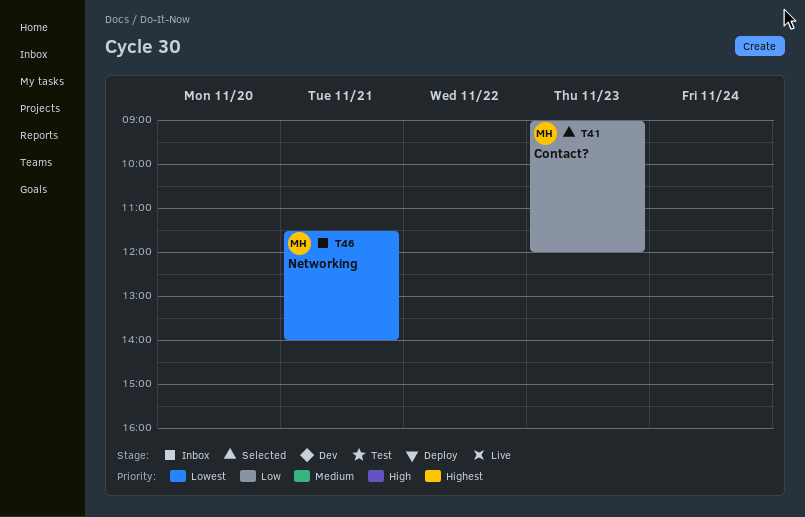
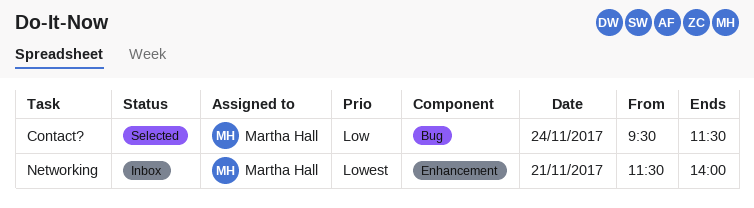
Contact?, day: Nov 23 -> Nov 24
Contact?, begins: 09:00 -> 09:30
Contact?, ends: 12:00 -> 11:30

